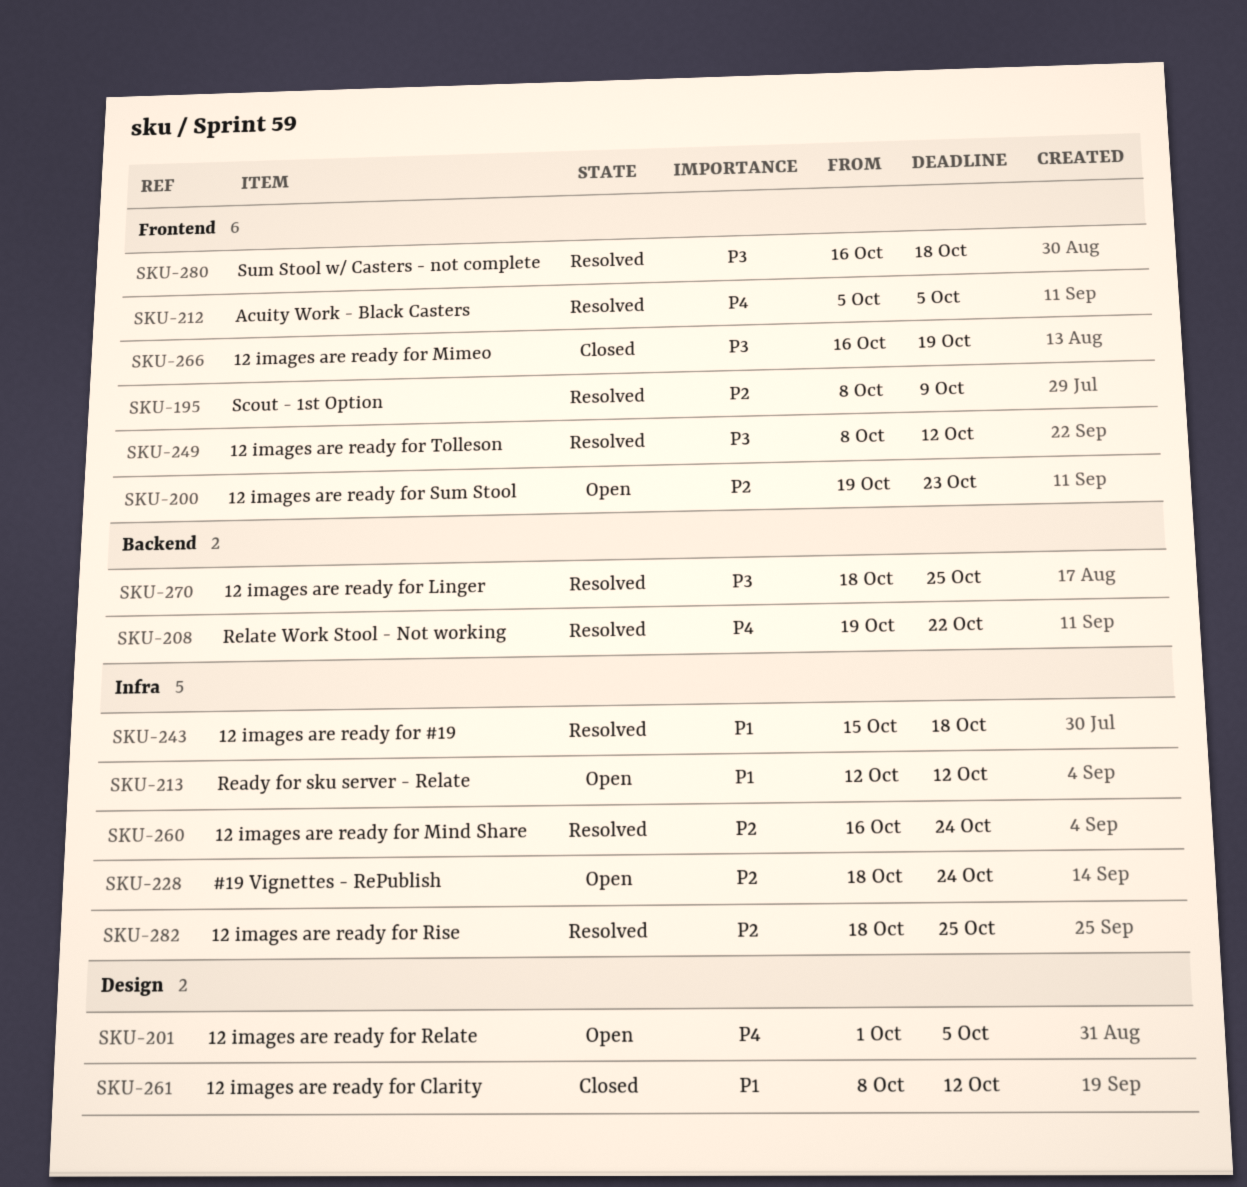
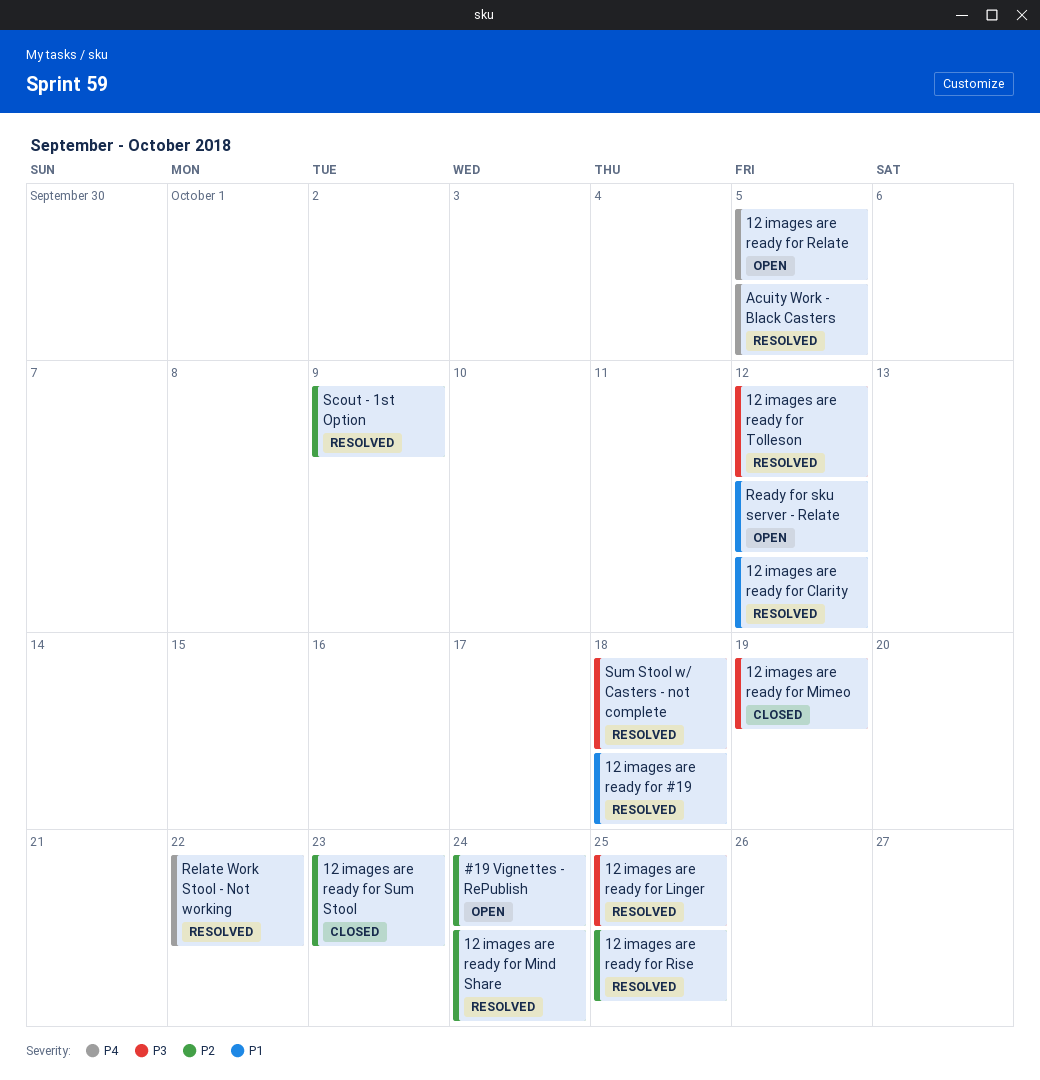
12 images are ready for Clarity, status: Closed -> Resolved
12 images are ready for Sum Stool, status: Open -> Closed

